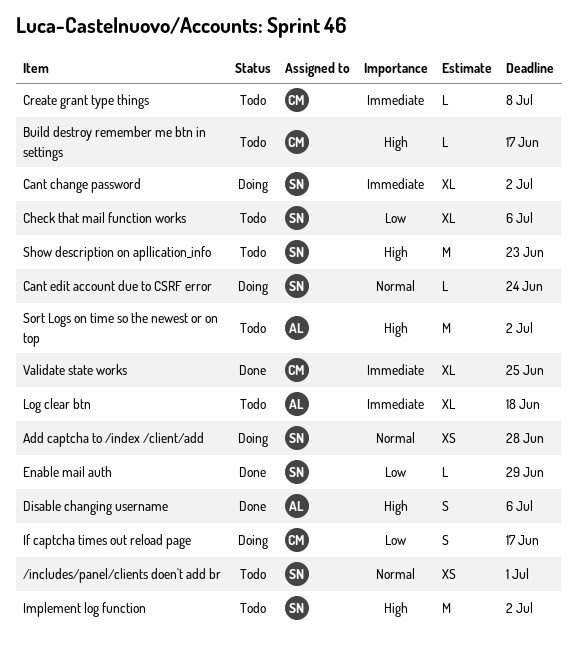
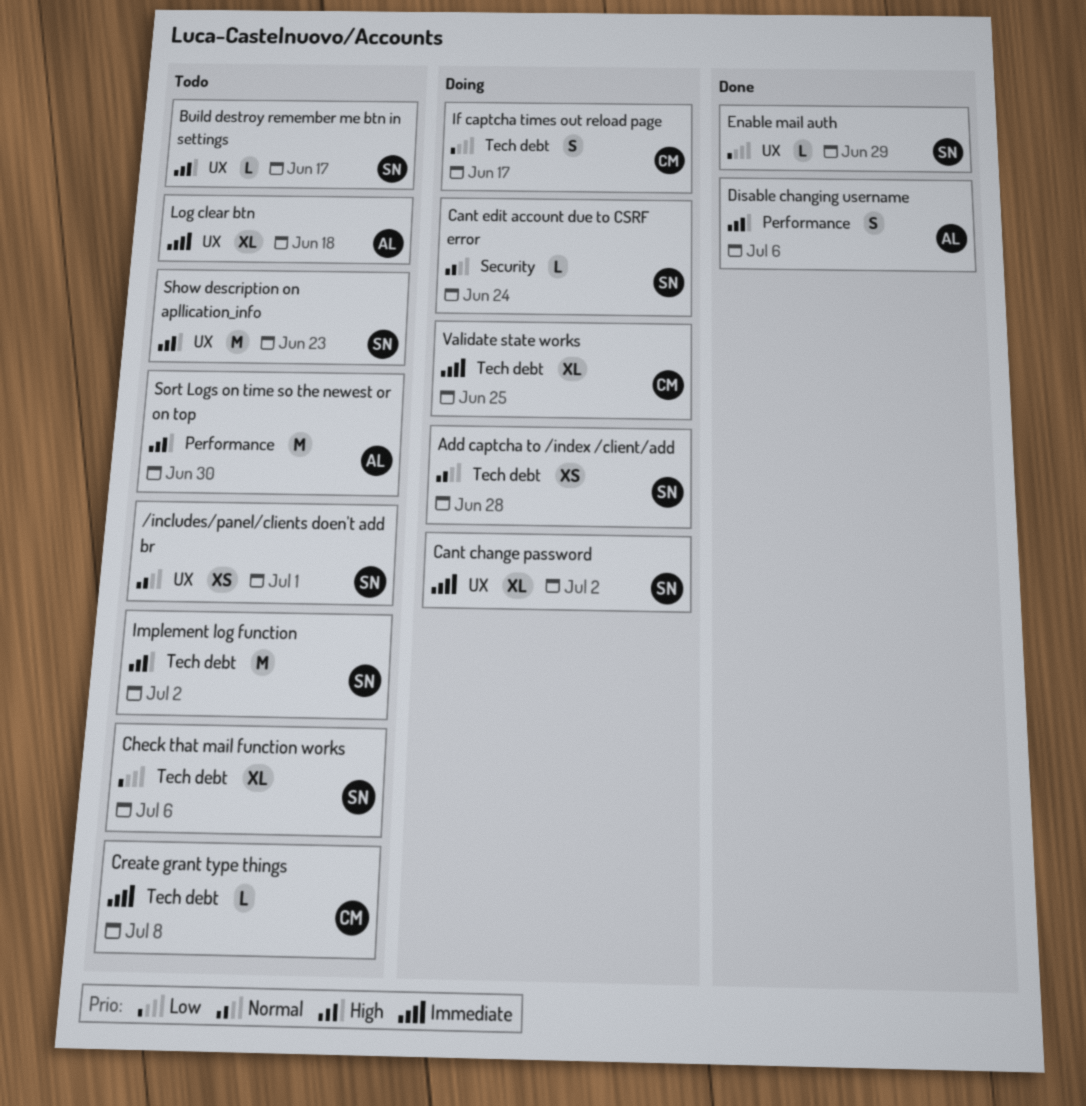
Build destroy remember me btn in settings, owner: CM -> SN
Sort Logs on time so the newest or on top, due: Jul 2 -> Jun 30
Validate state works, status: Done -> Doing

